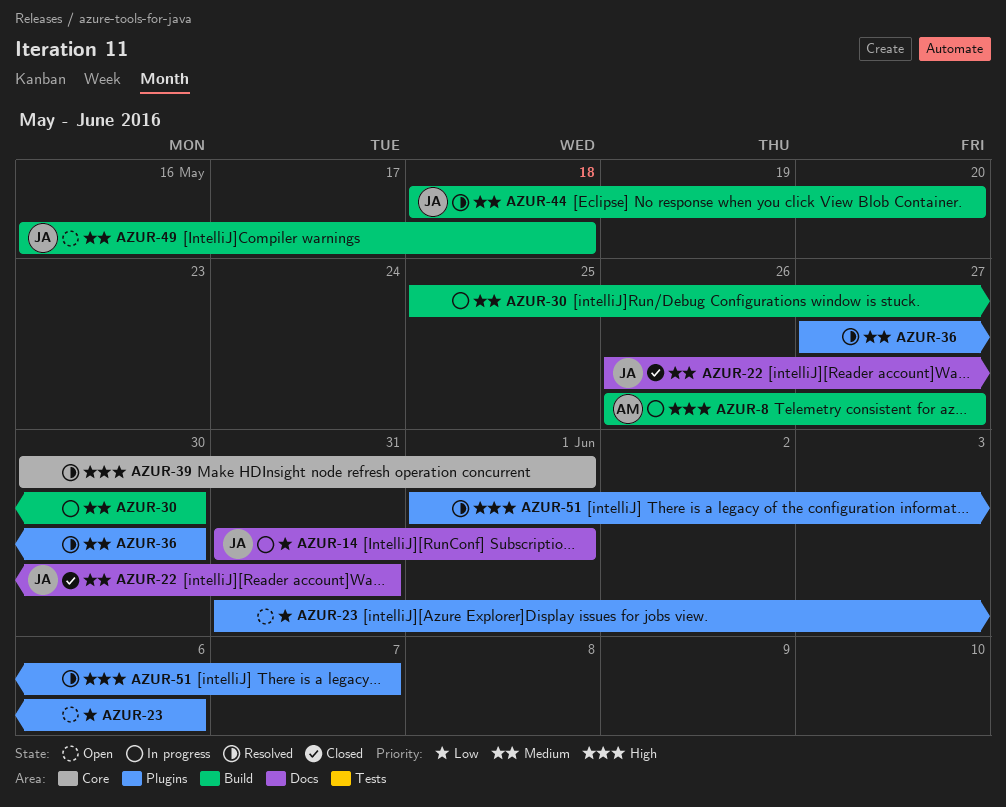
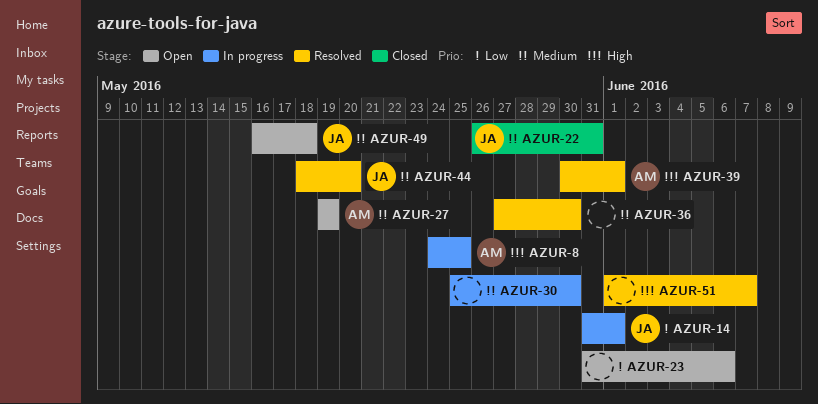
AZUR-8, start: May 26 -> May 24
AZUR-8, due: May 27 -> May 25
AZUR-27: none -> present
AZUR-39, owner: none -> AM

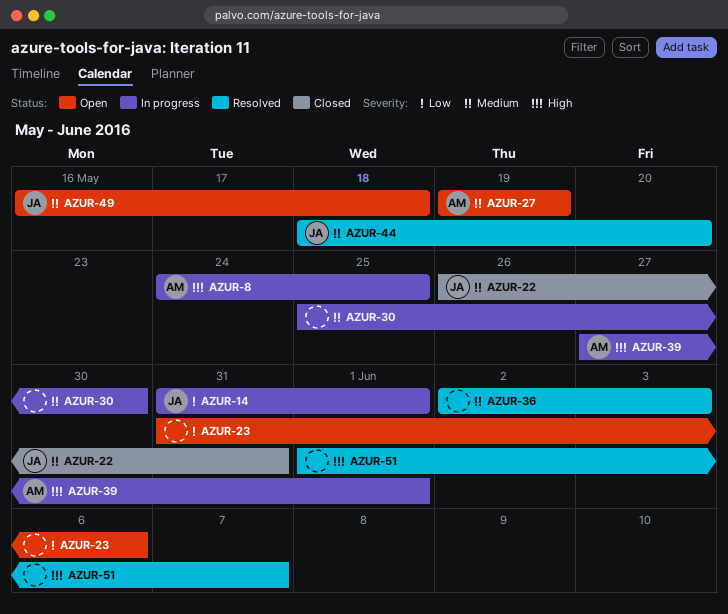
AZUR-36, start: May 27 -> Jun 2
AZUR-36, due: May 30 -> Jun 3
AZUR-39, status: Resolved -> In progress
AZUR-39, start: May 30 -> May 27

